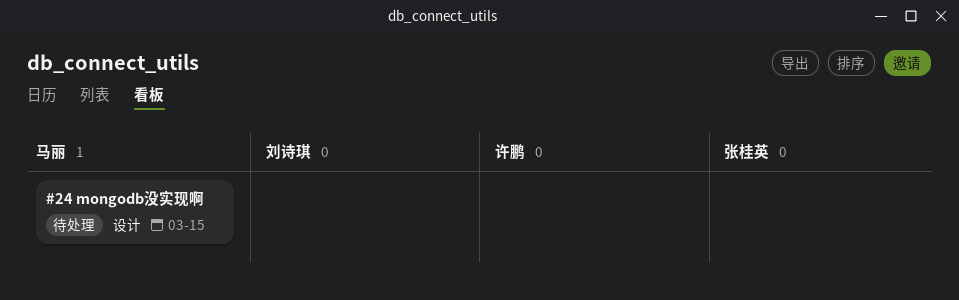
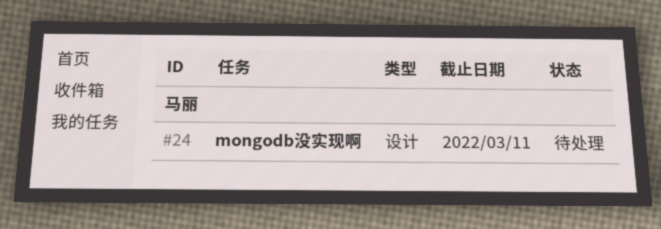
#24, due: Mar 15 -> Mar 11

